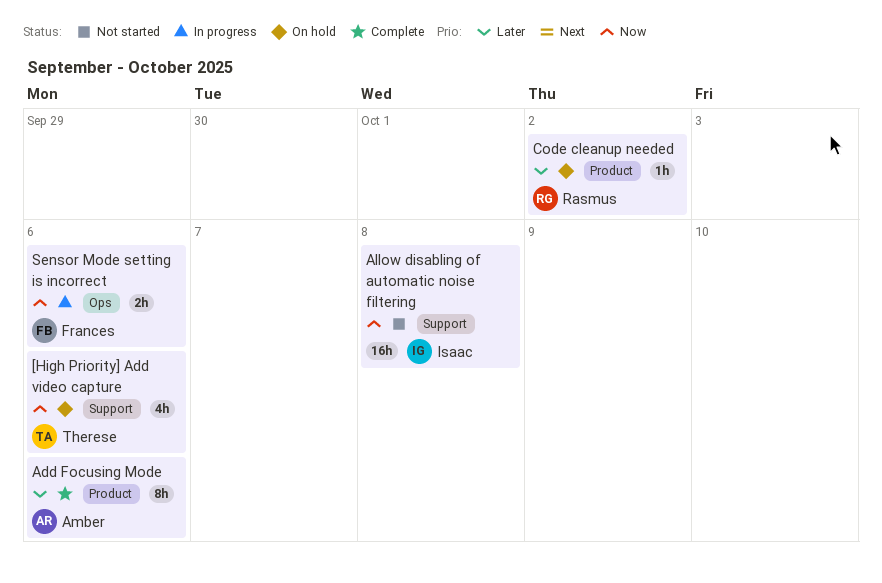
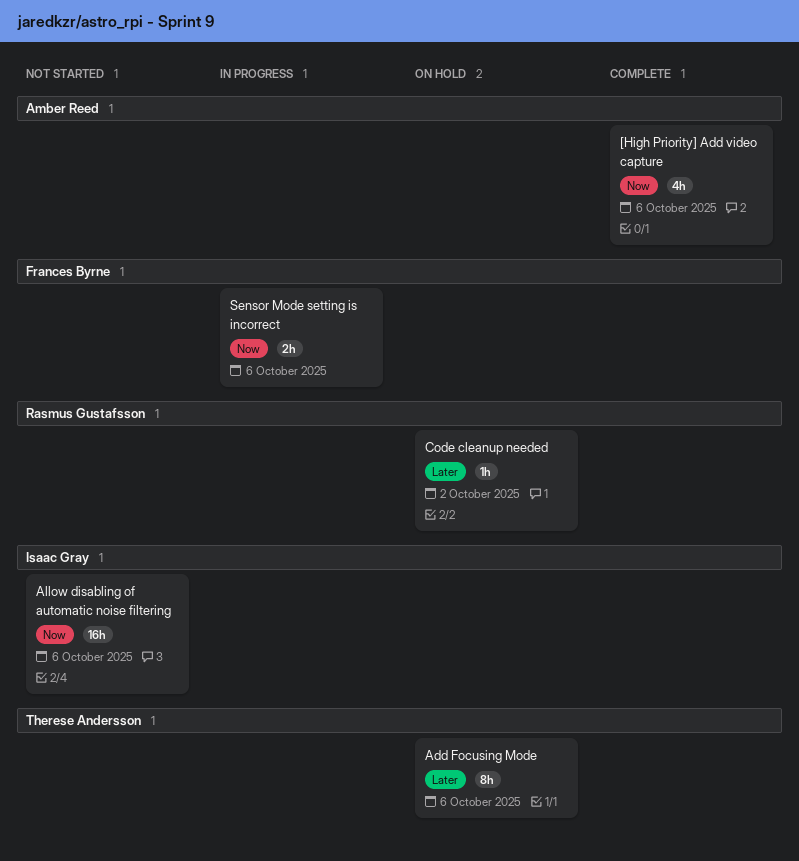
[High Priority] Add video capture, status: On hold -> Complete
[High Priority] Add video capture, owner: Therese Andersson -> Amber Reed
Add Focusing Mode, status: Complete -> On hold
Add Focusing Mode, owner: Amber Reed -> Therese Andersson
Allow disabling of automatic noise filtering, due: Oct 8 -> Oct 6

